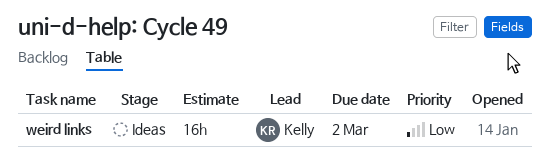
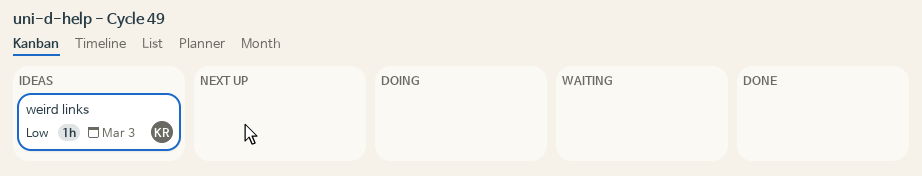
weird links, estimate: 16h -> 1h
weird links, due: Mar 2 -> Mar 3

